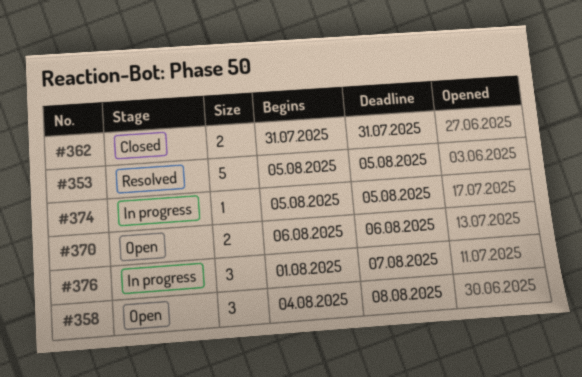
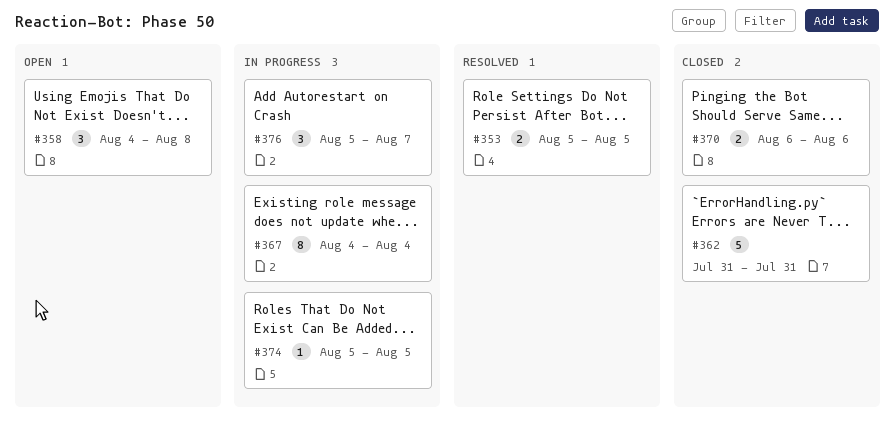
#353, estimate: 5 -> 2
#362, estimate: 2 -> 5
#367: none -> present
#370, status: Open -> Closed
#376, start: Aug 1 -> Aug 5

